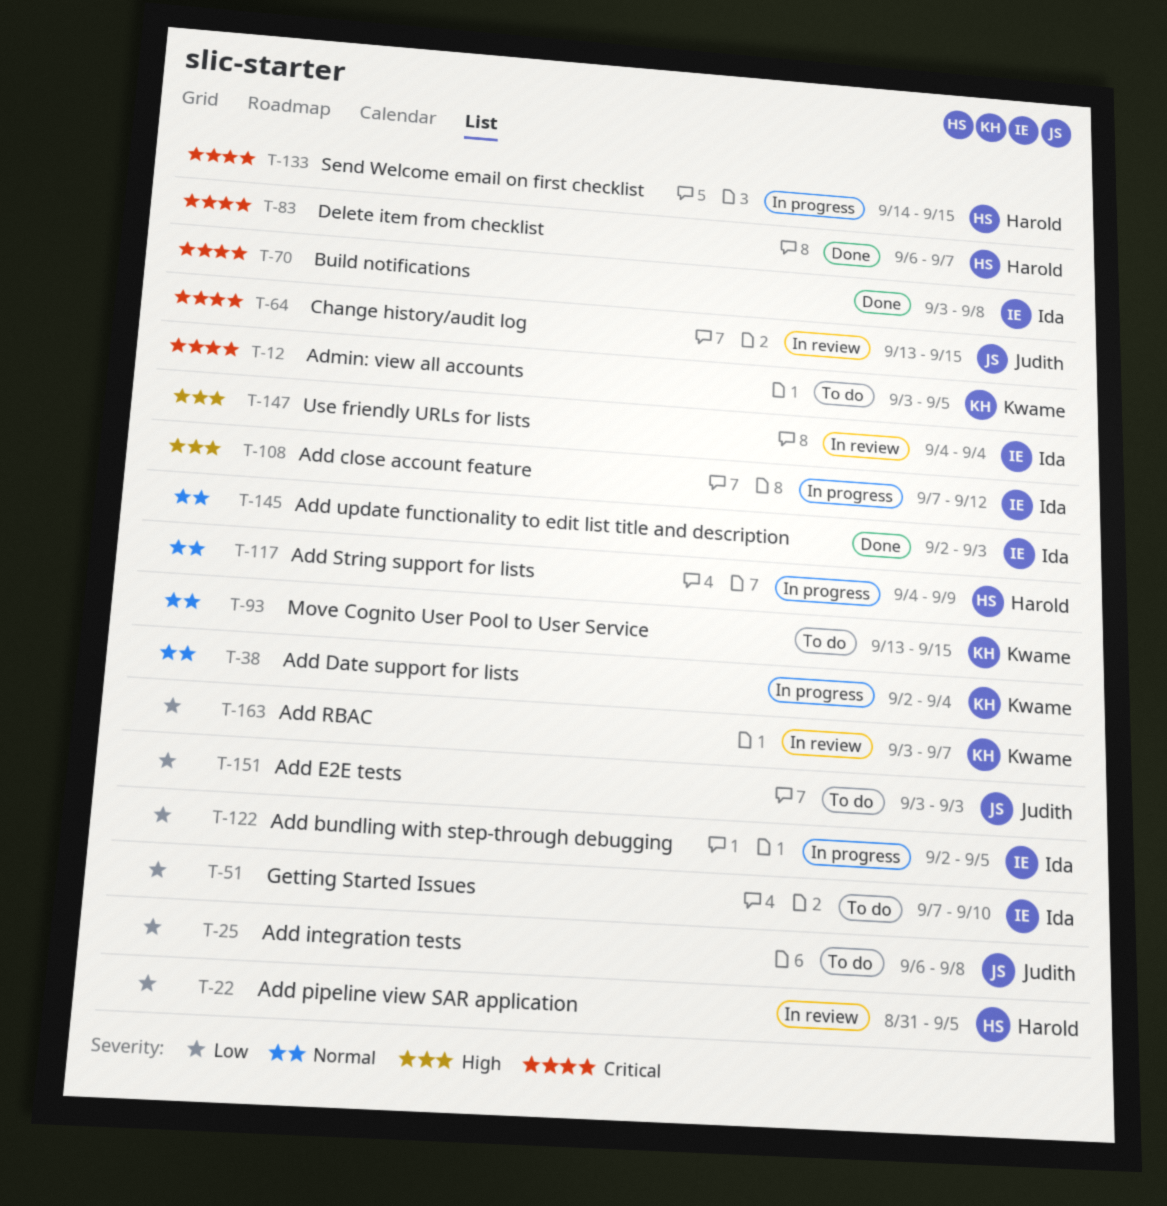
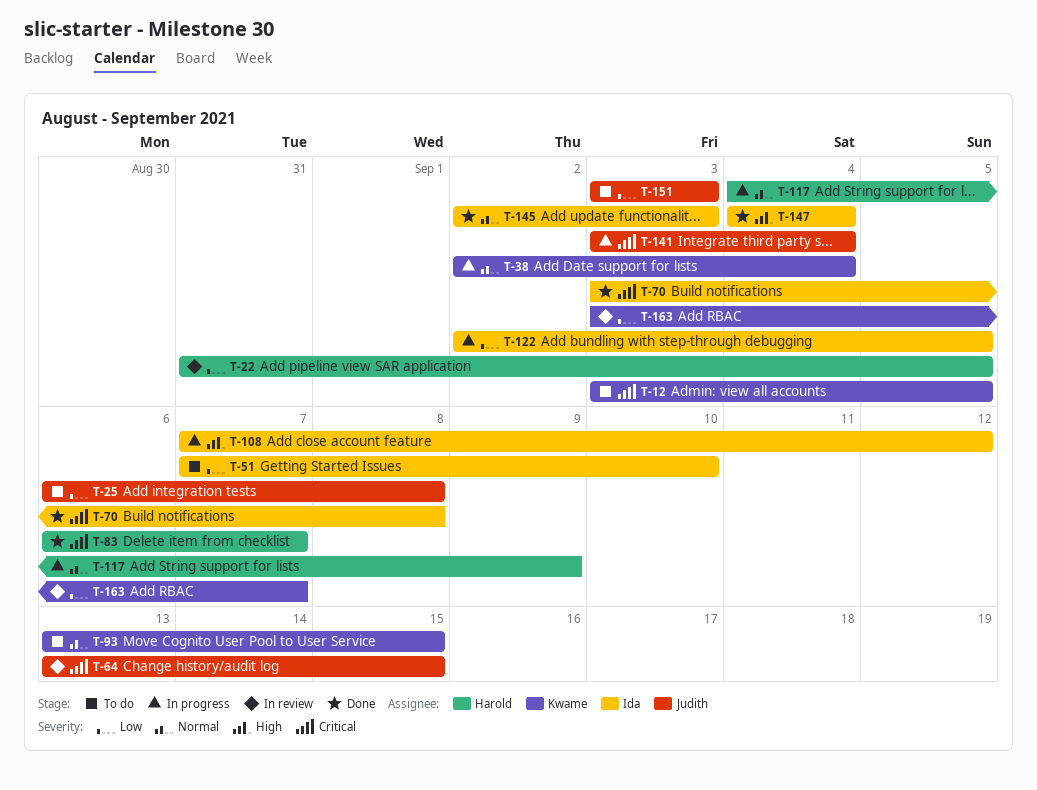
T-133: present -> none
T-141: none -> present
T-147, status: In review -> Done

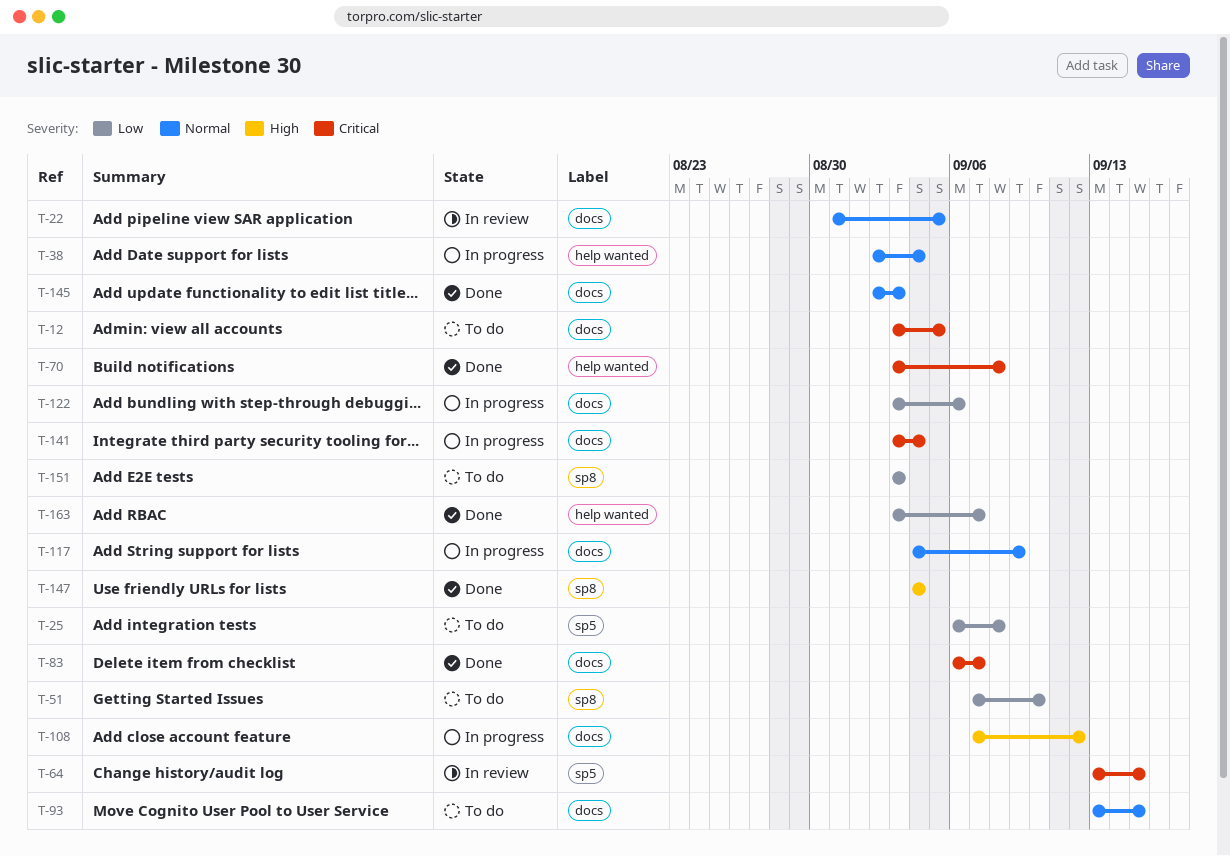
T-22, priority: Low -> Normal
T-122, start: Sep 2 -> Sep 3
T-122, due: Sep 5 -> Sep 6
T-163, status: In review -> Done

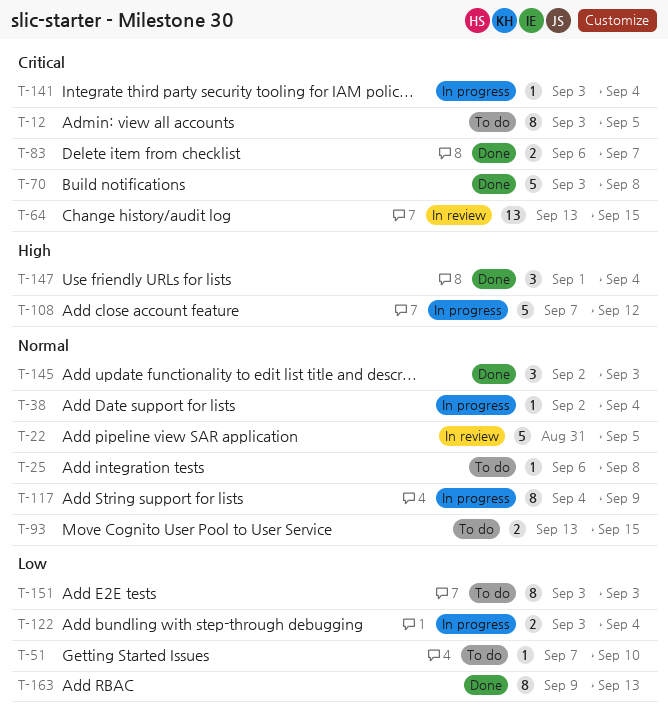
T-25, priority: Low -> Normal
T-122, due: Sep 6 -> Sep 4
T-147, start: Sep 4 -> Sep 1
T-163, start: Sep 3 -> Sep 9
T-163, due: Sep 7 -> Sep 13

